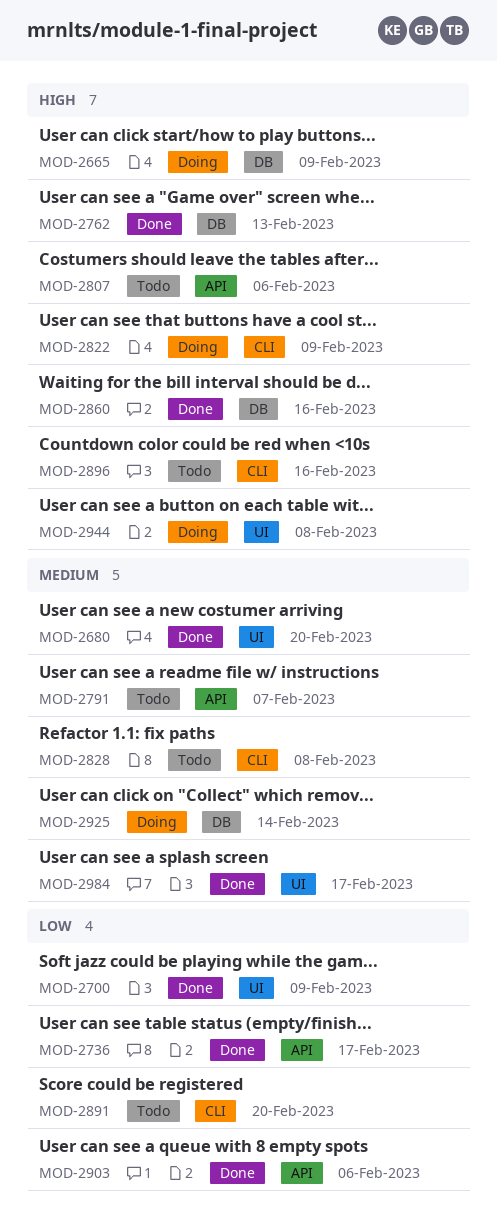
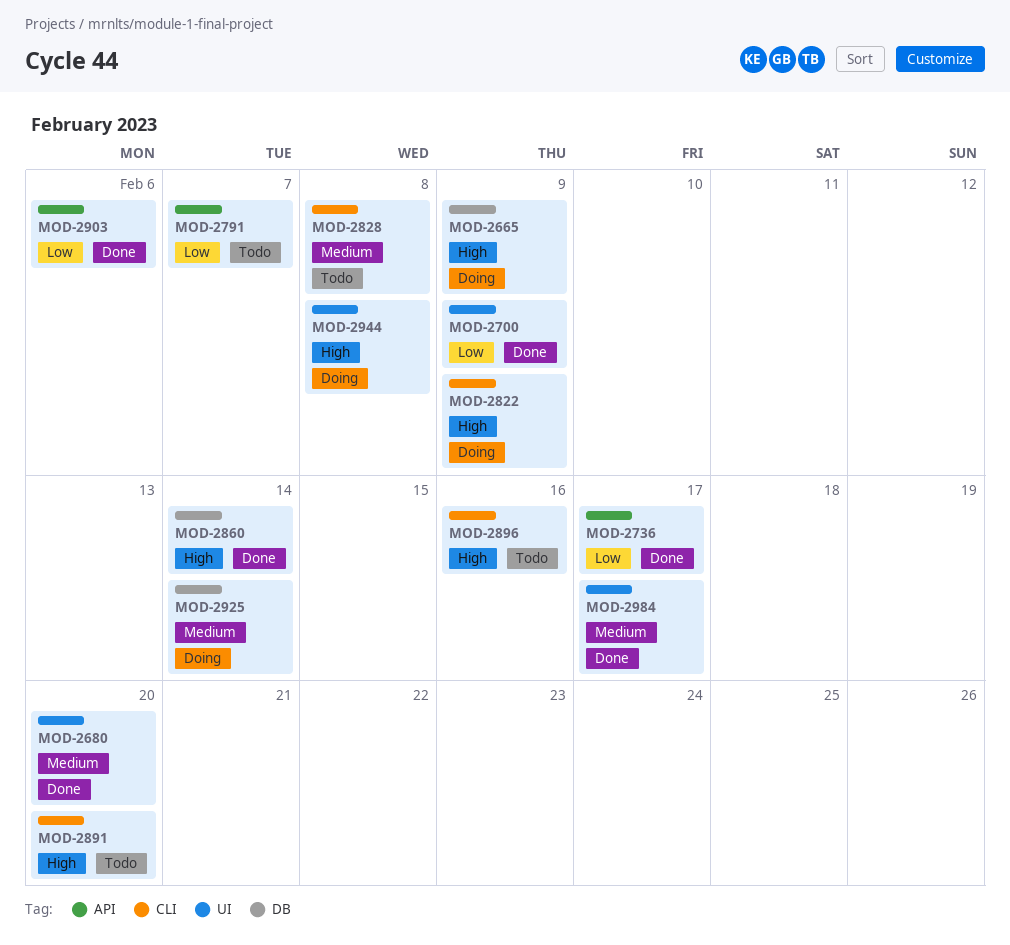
MOD-2762: present -> none
MOD-2791, priority: Medium -> Low
MOD-2807: present -> none
MOD-2860, due: Feb 16 -> Feb 14
MOD-2891, priority: Low -> High

